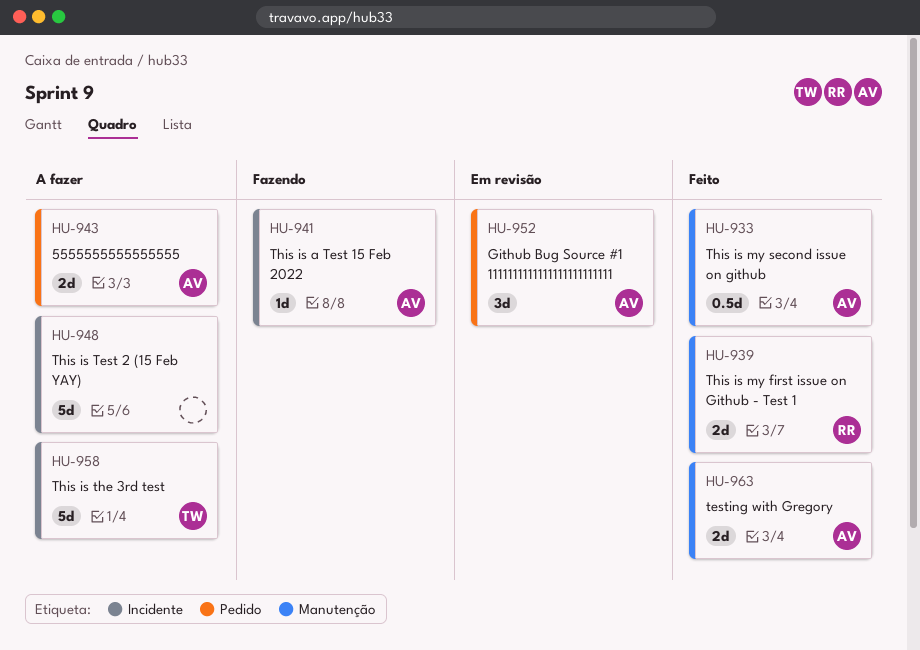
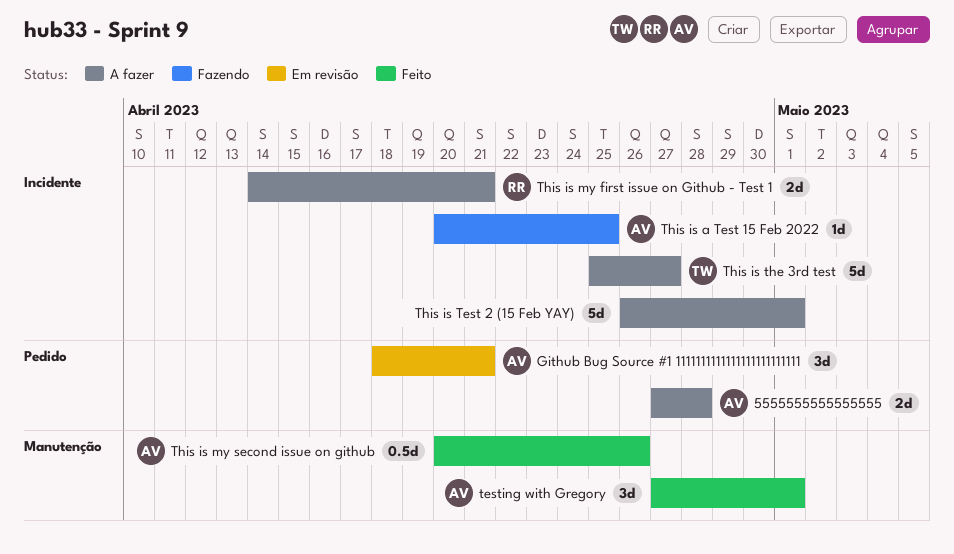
testing with Gregory, estimate: 2d -> 3d
This is my first issue on Github - Test 1, status: Feito -> A fazer
This is my first issue on Github - Test 1, label: Manutenção -> Incidente

